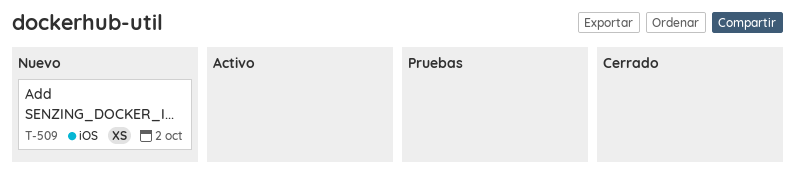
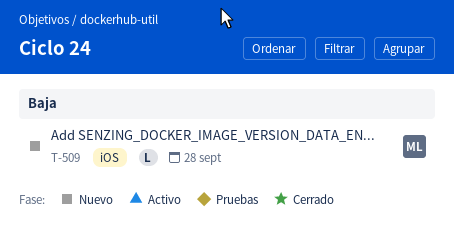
T-509, estimate: XS -> L
T-509, due: Oct 2 -> Sep 28

